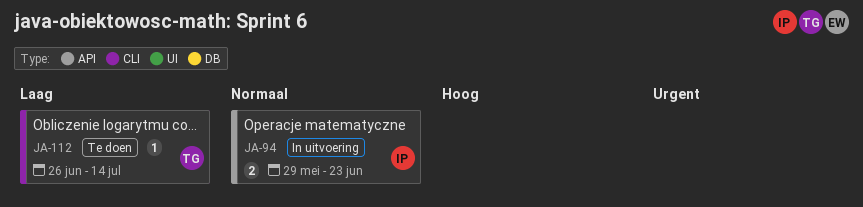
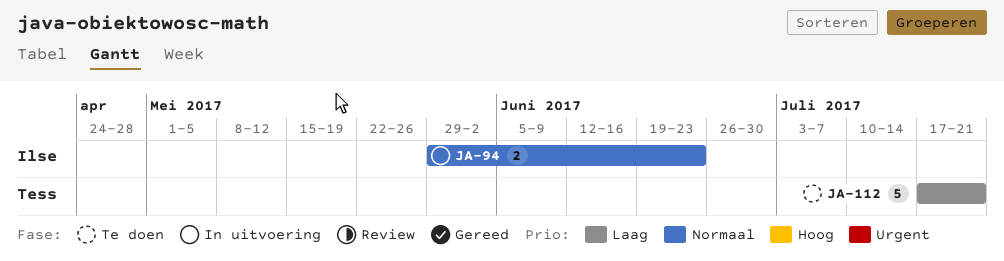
JA-112, estimate: 1 -> 5
JA-112, start: Jun 26 -> Jul 17
JA-112, due: Jul 14 -> Jul 21

